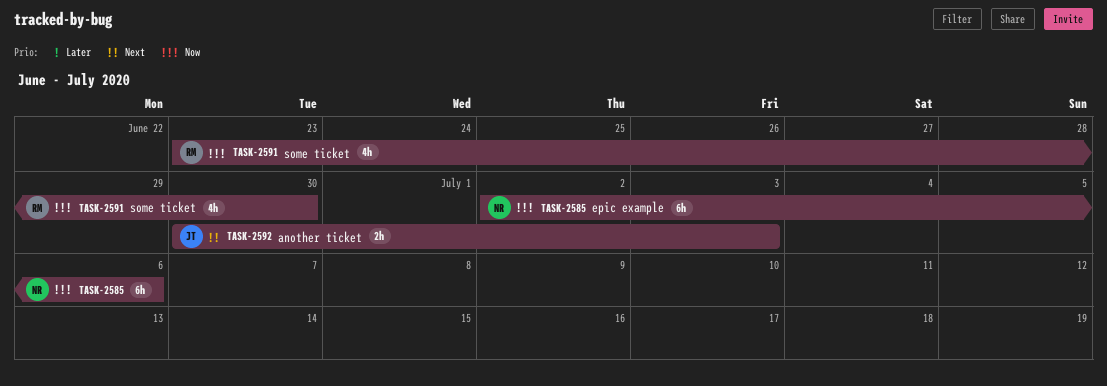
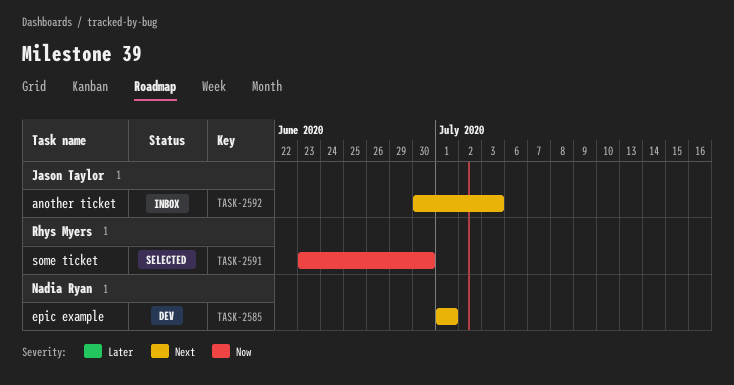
TASK-2585, priority: Now -> Next
TASK-2585, start: Jul 2 -> Jul 1
TASK-2585, due: Jul 6 -> Jul 1

